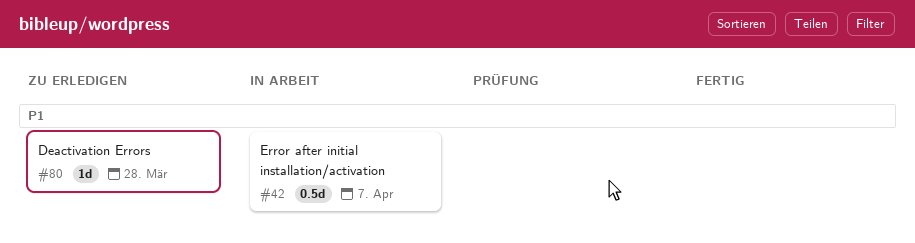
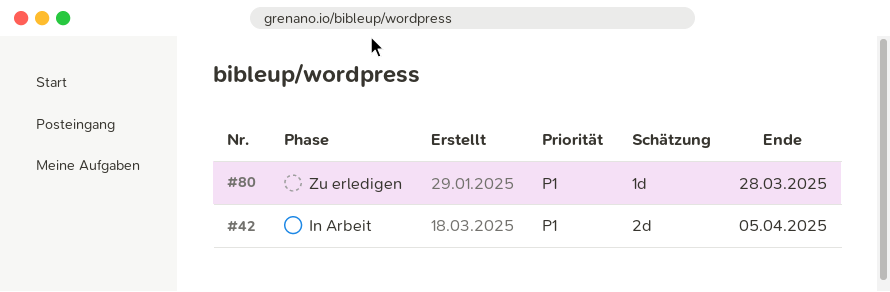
#42, estimate: 0.5d -> 2d
#42, due: Apr 7 -> Apr 5

